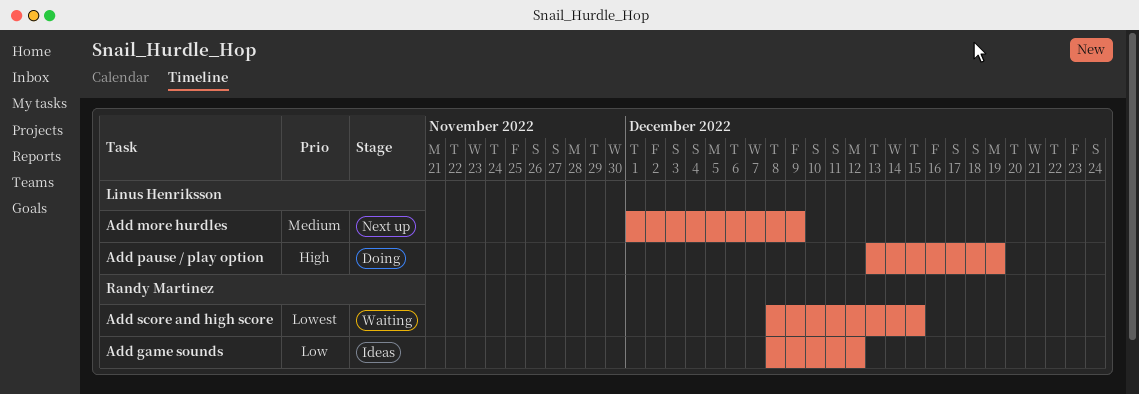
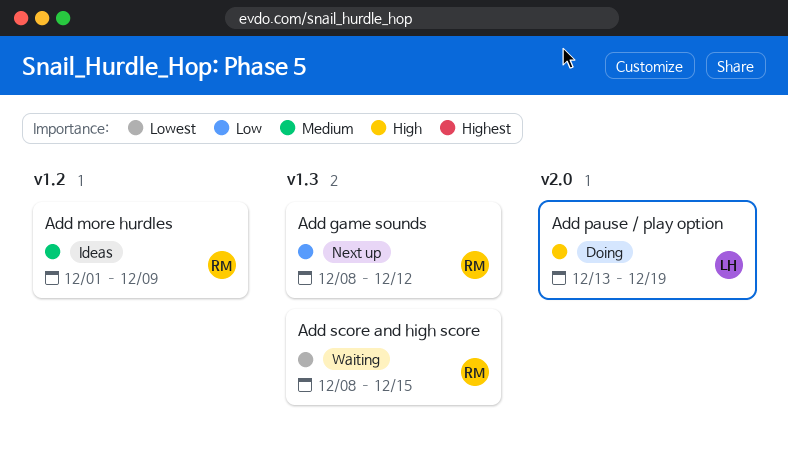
Add game sounds, status: Ideas -> Next up
Add more hurdles, status: Next up -> Ideas
Add more hurdles, owner: Linus Henriksson -> Randy Martinez

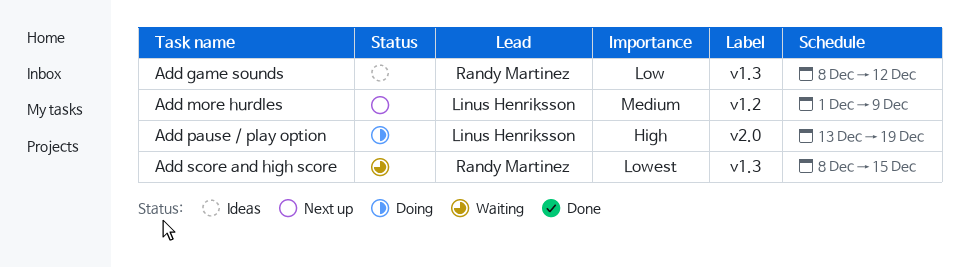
Add game sounds, status: Next up -> Ideas
Add more hurdles, status: Ideas -> Next up
Add more hurdles, owner: Randy Martinez -> Linus Henriksson

